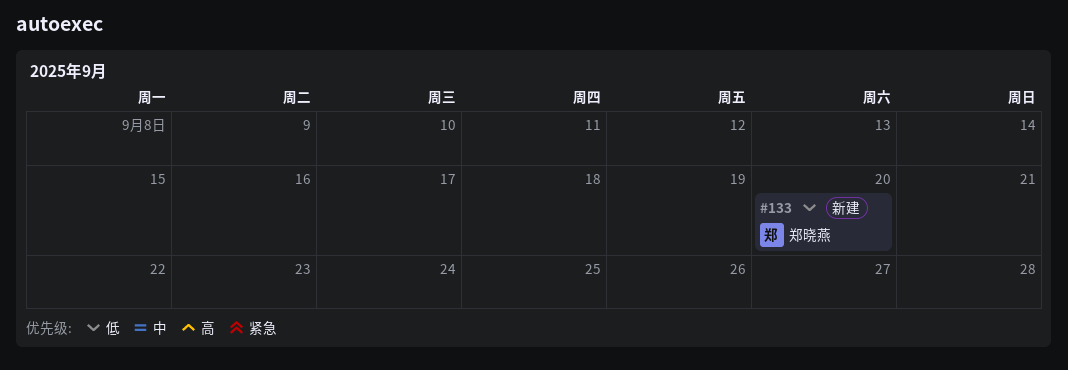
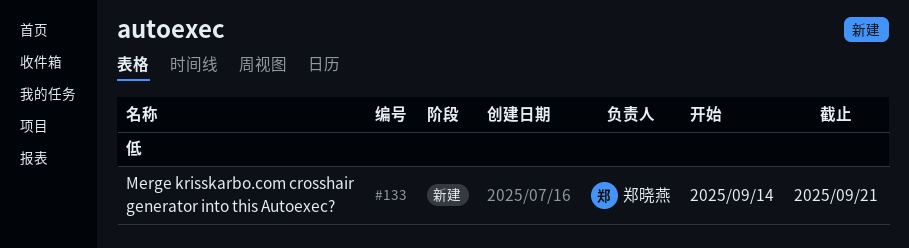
#133, due: Sep 20 -> Sep 21

